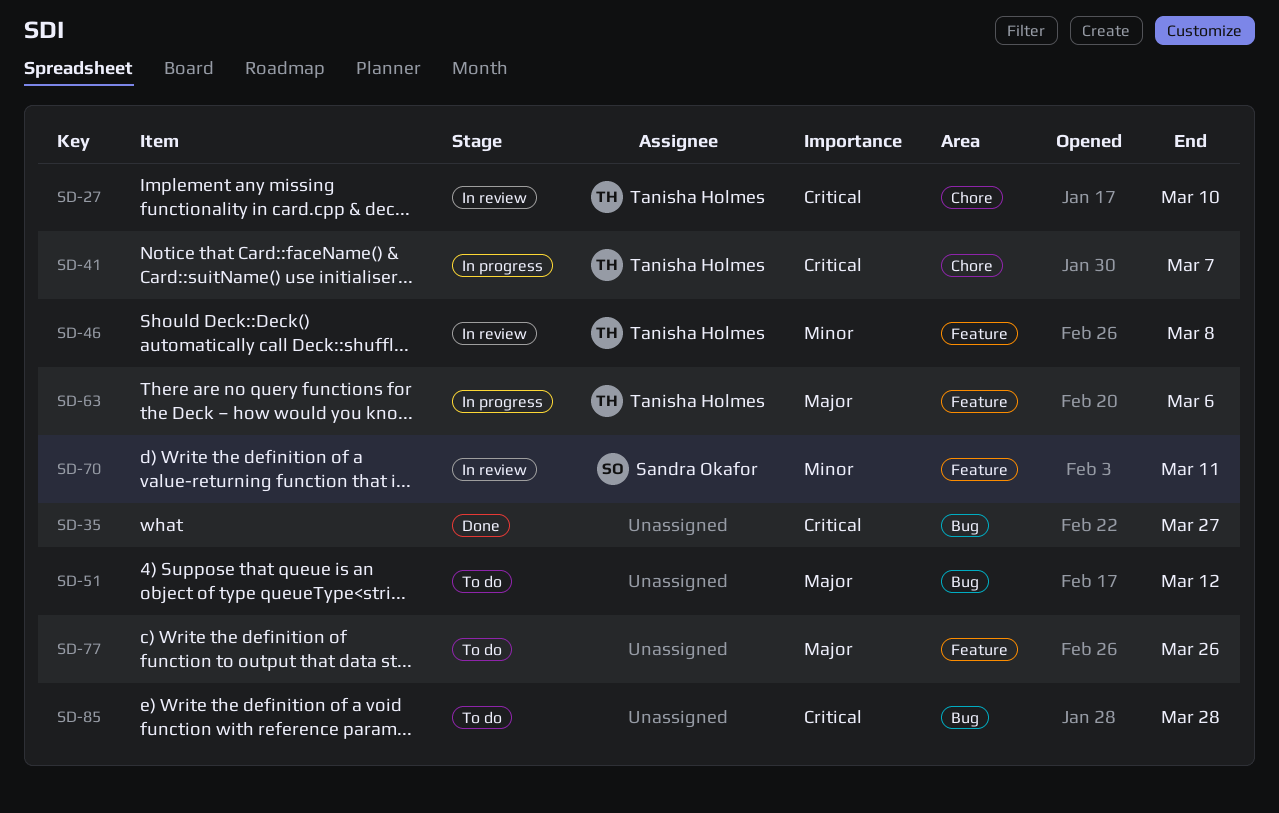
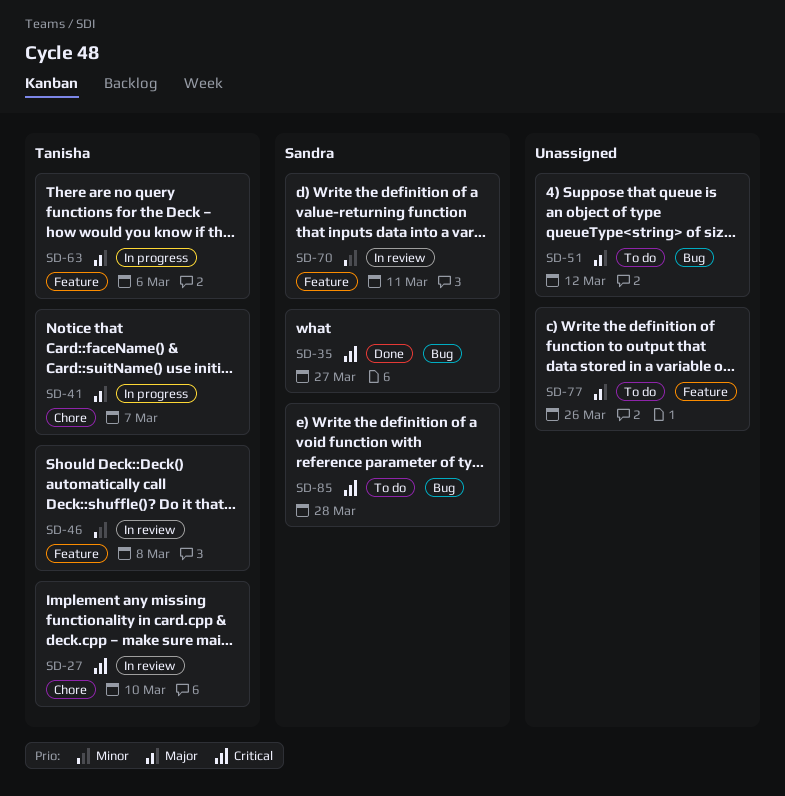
SD-35, owner: none -> Sandra Okafor
SD-41, priority: Critical -> Major
SD-85, owner: none -> Sandra Okafor

